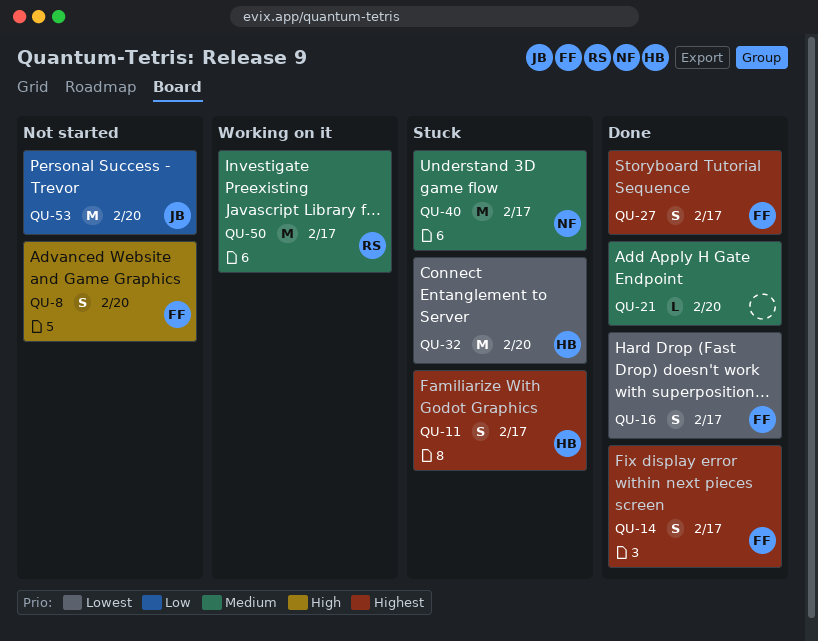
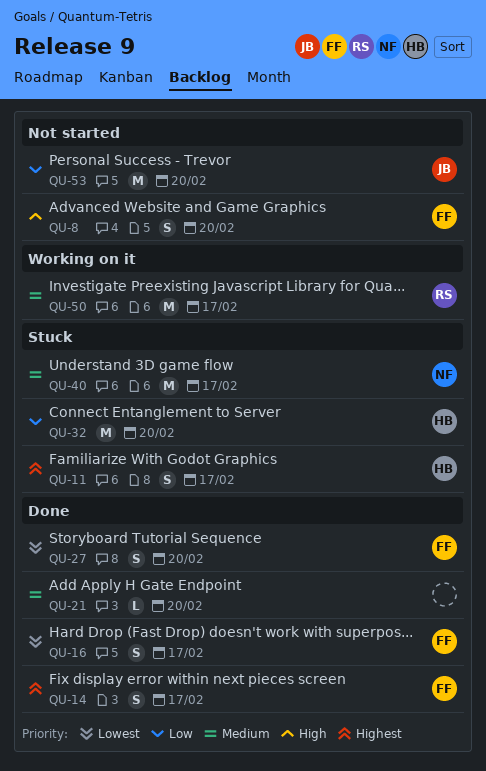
QU-27, priority: Highest -> Lowest
QU-27, due: Feb 17 -> Feb 20
QU-32, priority: Lowest -> Low

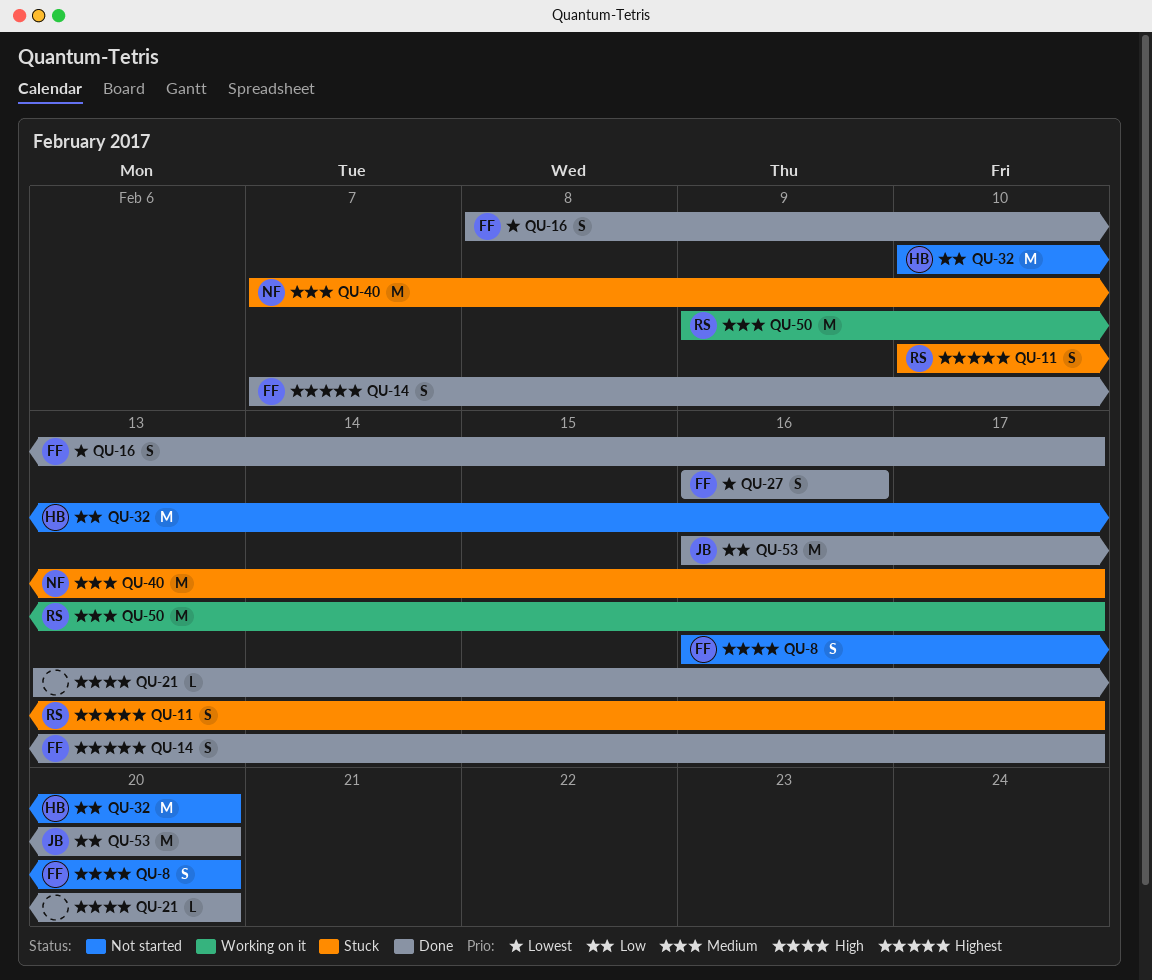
QU-11, owner: HB -> RS
QU-21, priority: Medium -> High
QU-27, due: Feb 20 -> Feb 16
QU-32, status: Stuck -> Not started
QU-53, status: Not started -> Done

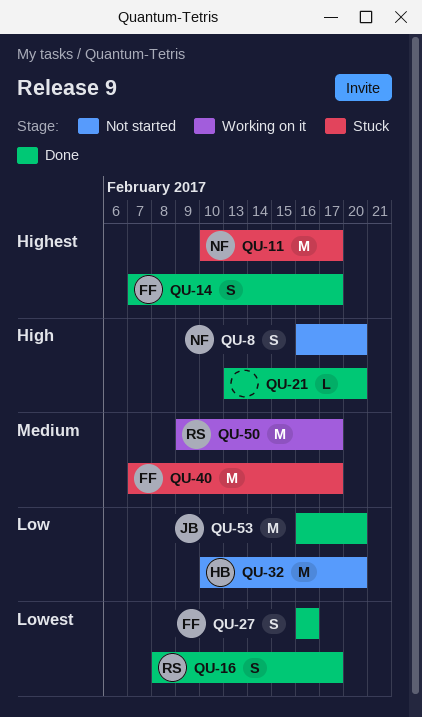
QU-8, owner: FF -> NF
QU-11, owner: RS -> NF
QU-11, estimate: S -> M
QU-16, owner: FF -> RS
QU-40, owner: NF -> FF

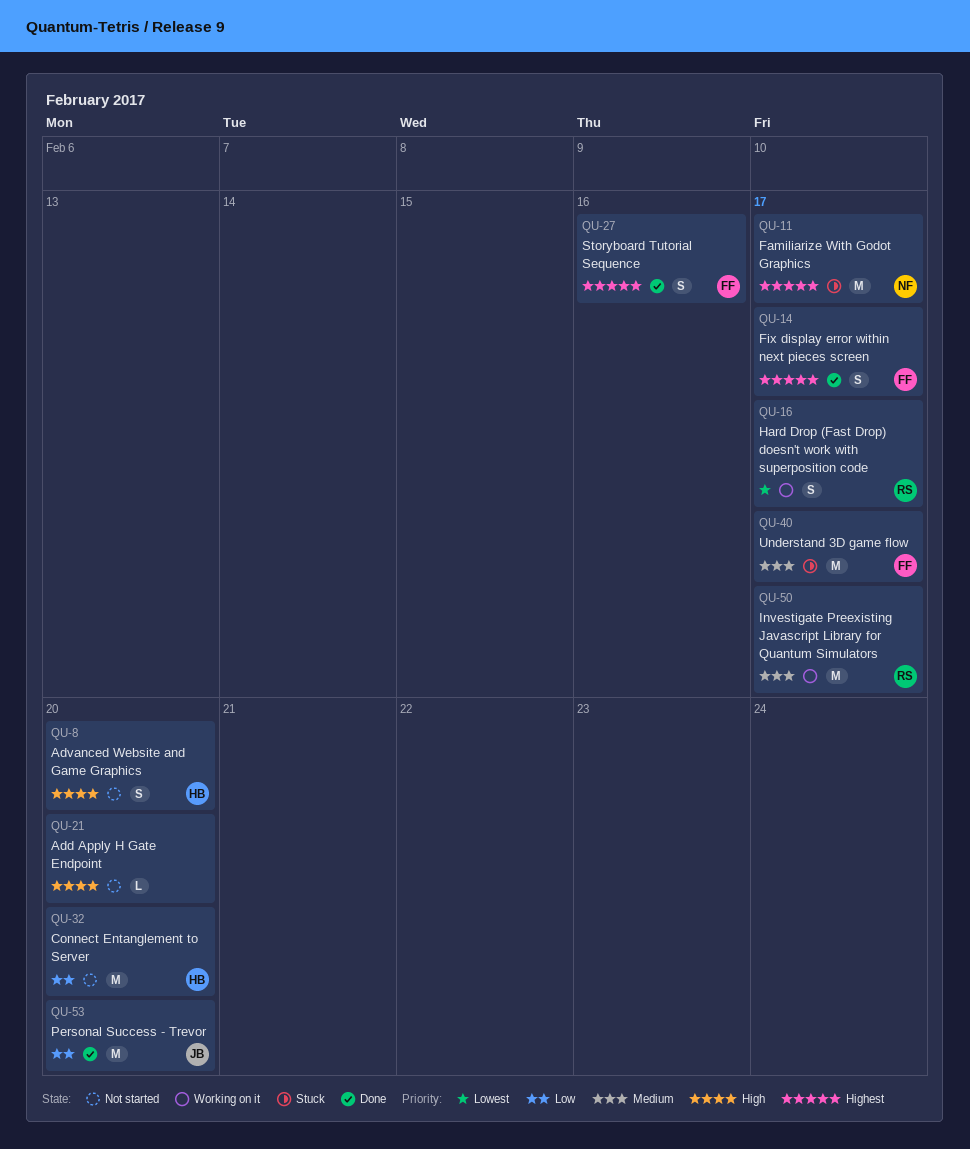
QU-8, owner: NF -> HB
QU-16, status: Done -> Working on it
QU-21, status: Done -> Not started
QU-27, priority: Lowest -> Highest

